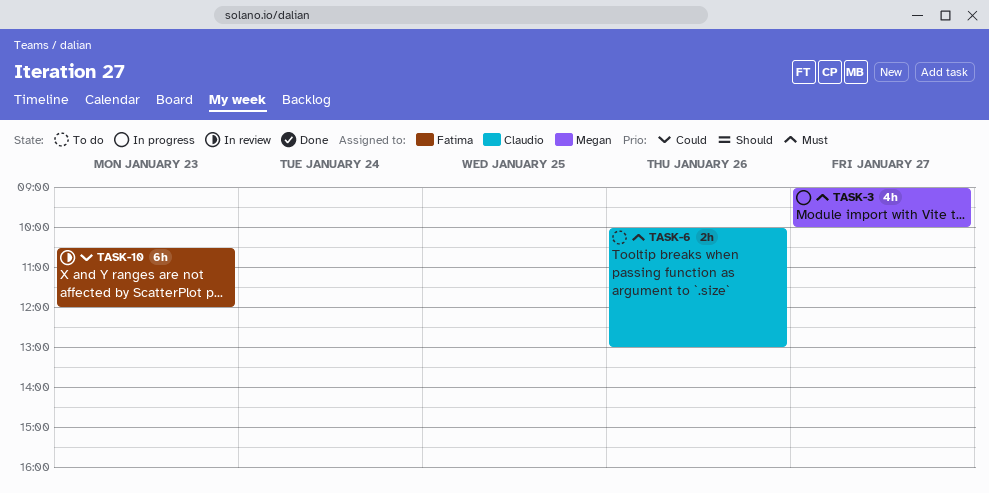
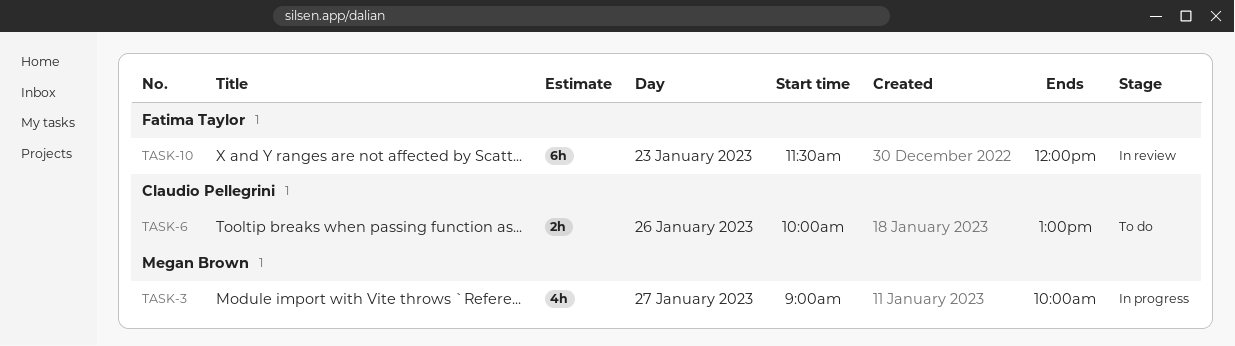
TASK-10, begins: 10:30 -> 11:30

